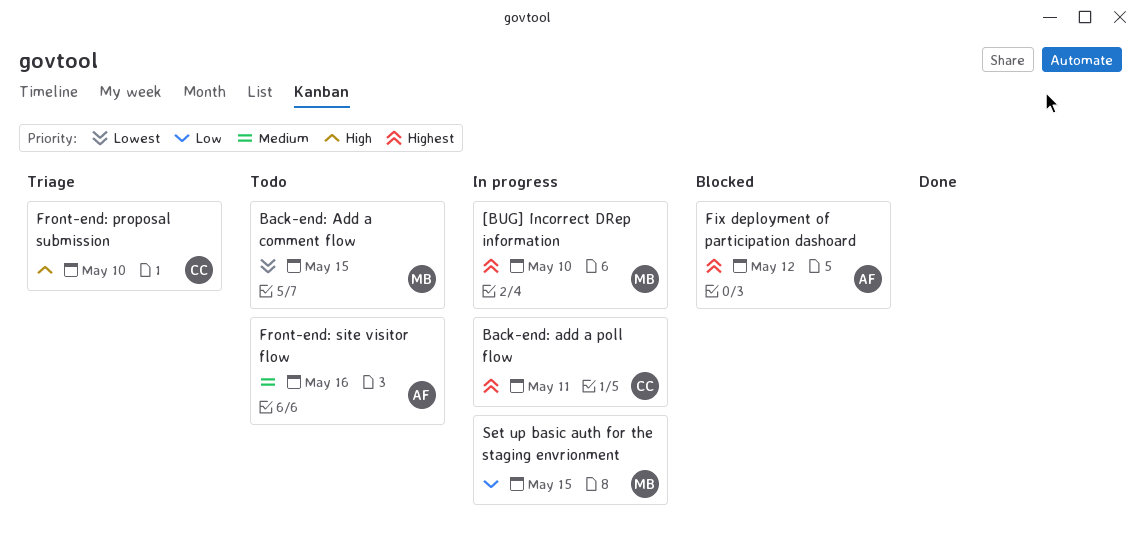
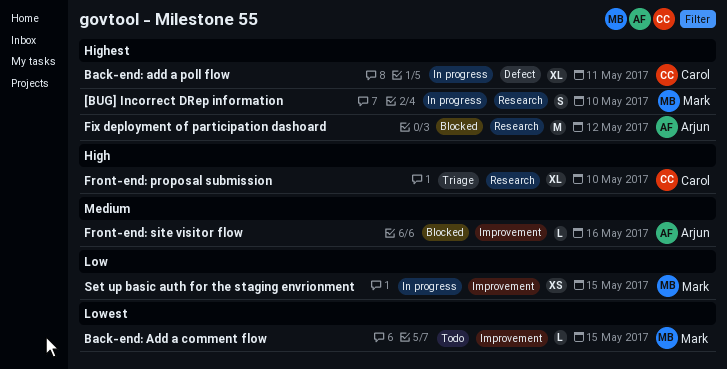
Front-end: site visitor flow, status: Todo -> Blocked

